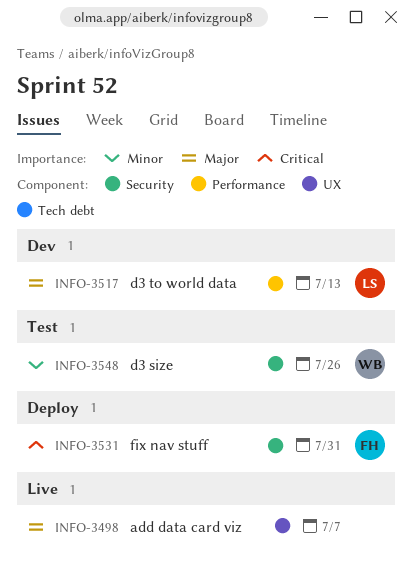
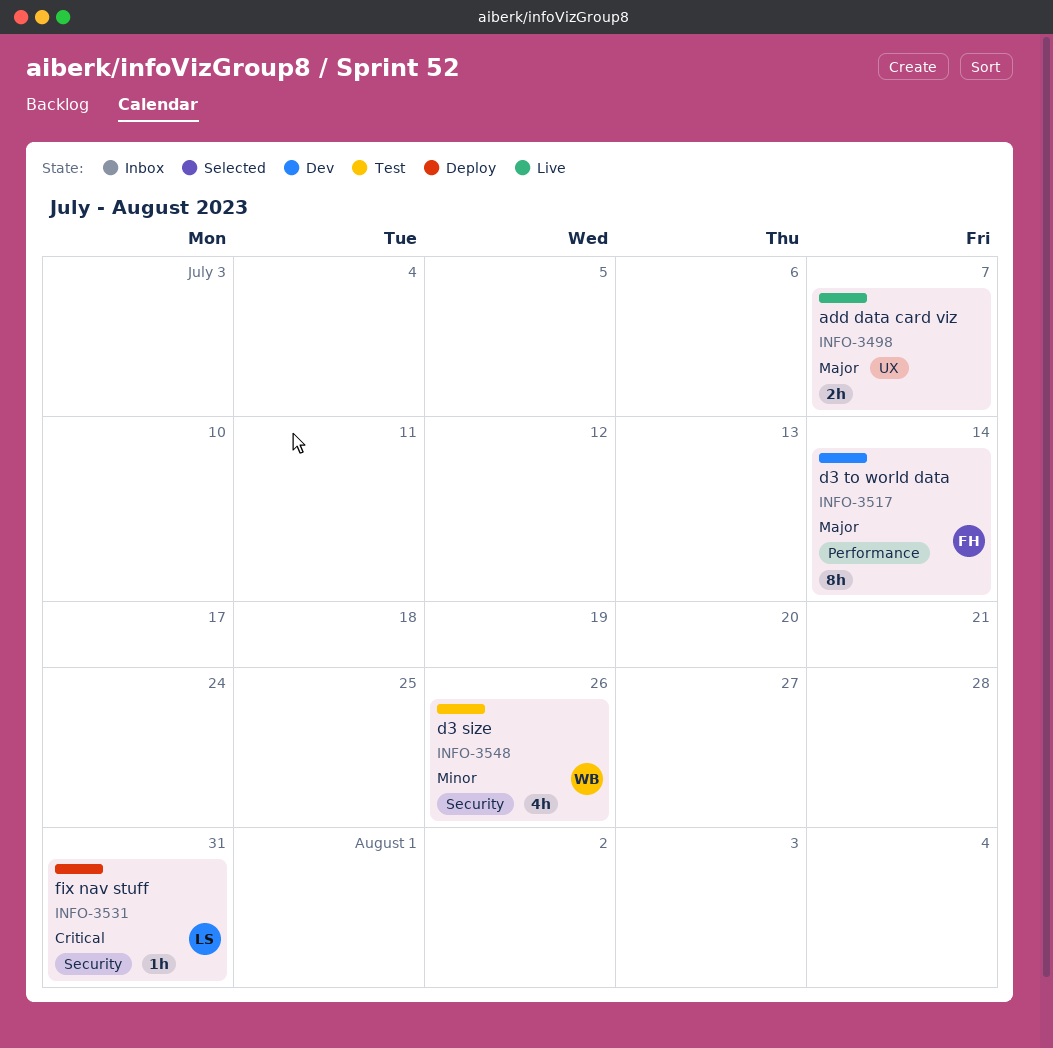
INFO-3517, owner: LS -> FH
INFO-3517, due: Jul 13 -> Jul 14
INFO-3531, owner: FH -> LS

